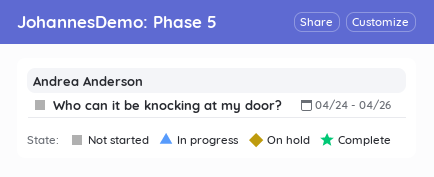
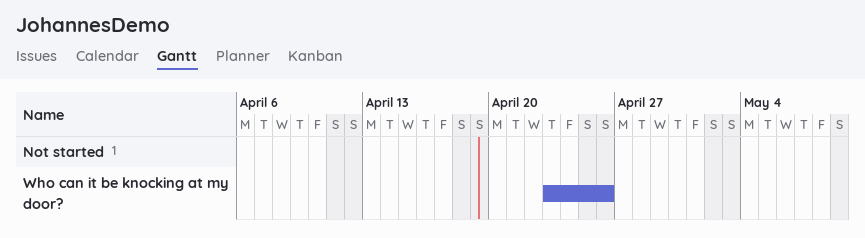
Who can it be knocking at my door?, start: Apr 24 -> Apr 23

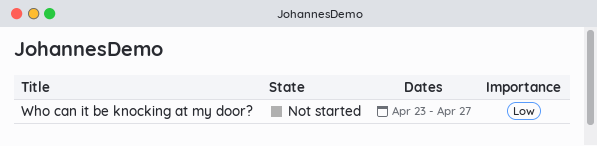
Who can it be knocking at my door?, due: Apr 26 -> Apr 27

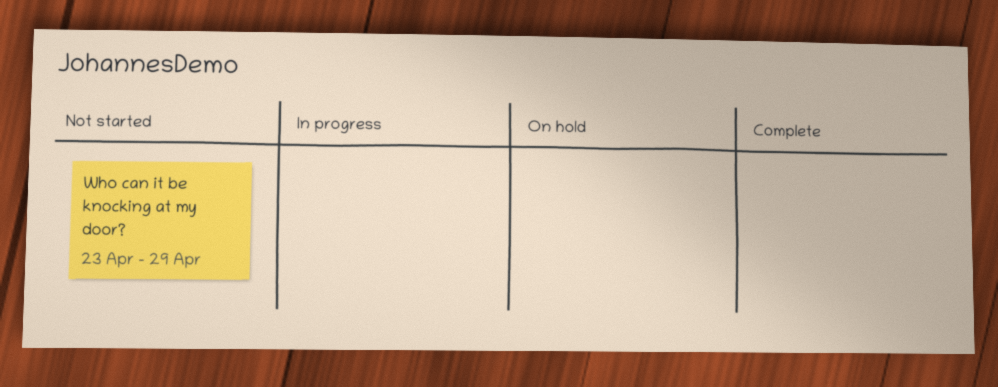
Who can it be knocking at my door?, due: Apr 27 -> Apr 29

